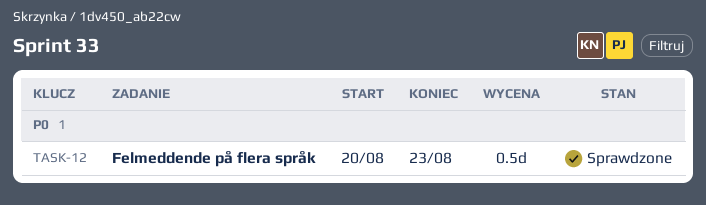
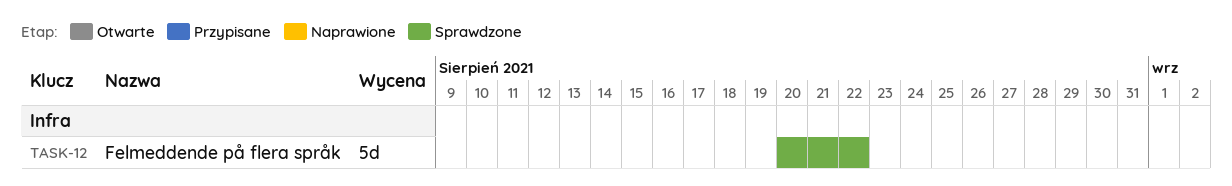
TASK-12, estimate: 0.5d -> 5d
TASK-12, due: Aug 23 -> Aug 22

